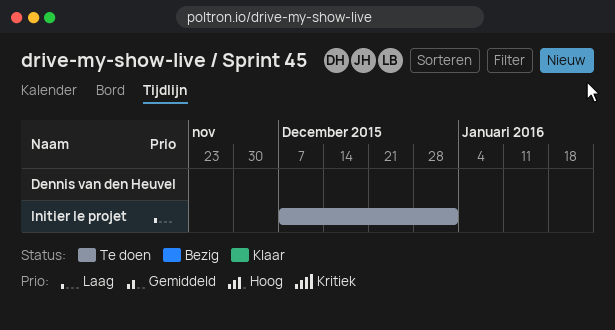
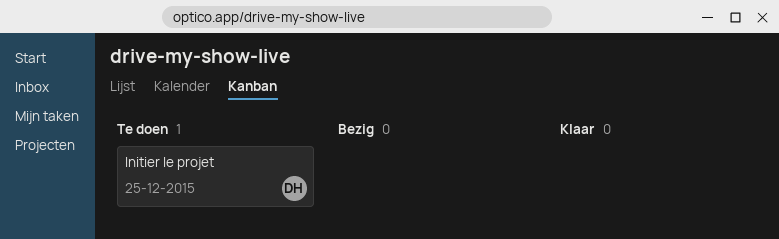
Initier le projet, due: Jan 1 -> Dec 25

